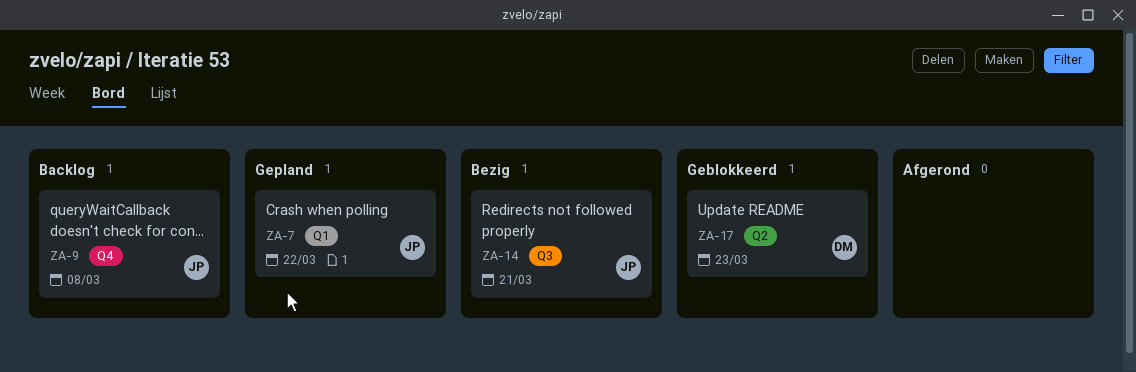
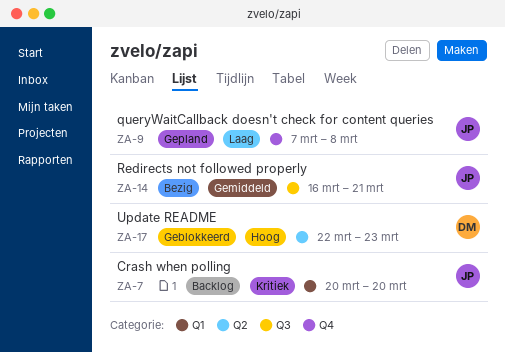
ZA-7, status: Gepland -> Backlog
ZA-7, due: Mar 22 -> Mar 20
ZA-9, status: Backlog -> Gepland

